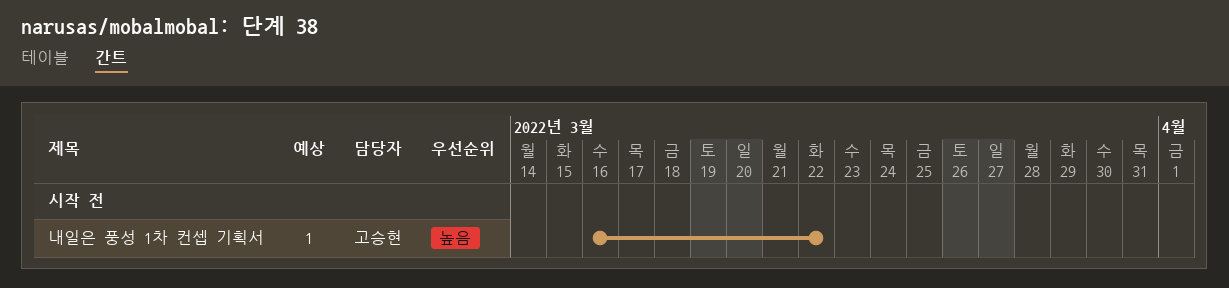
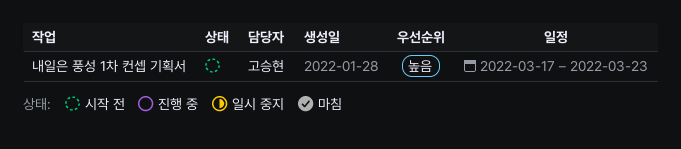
내일은 풍성 1차 컨셉 기획서, start: Mar 16 -> Mar 17
내일은 풍성 1차 컨셉 기획서, due: Mar 22 -> Mar 23

